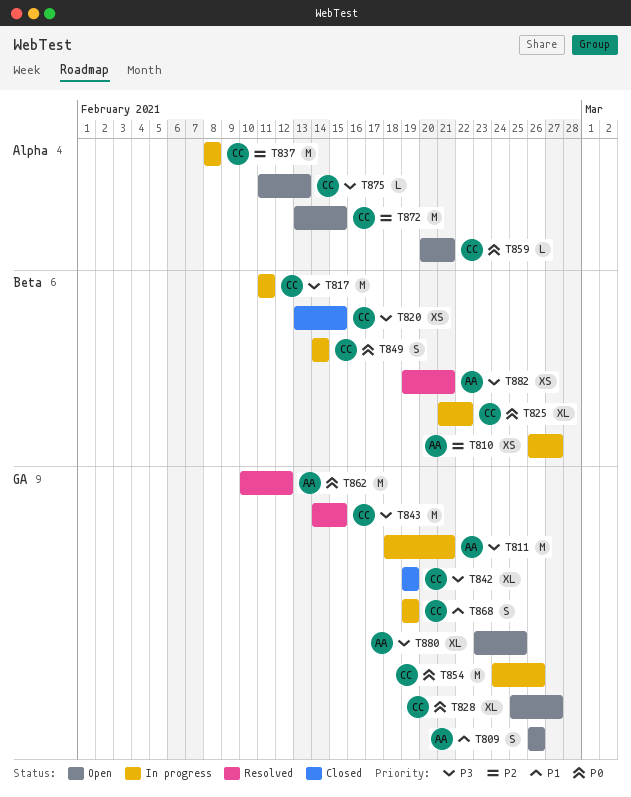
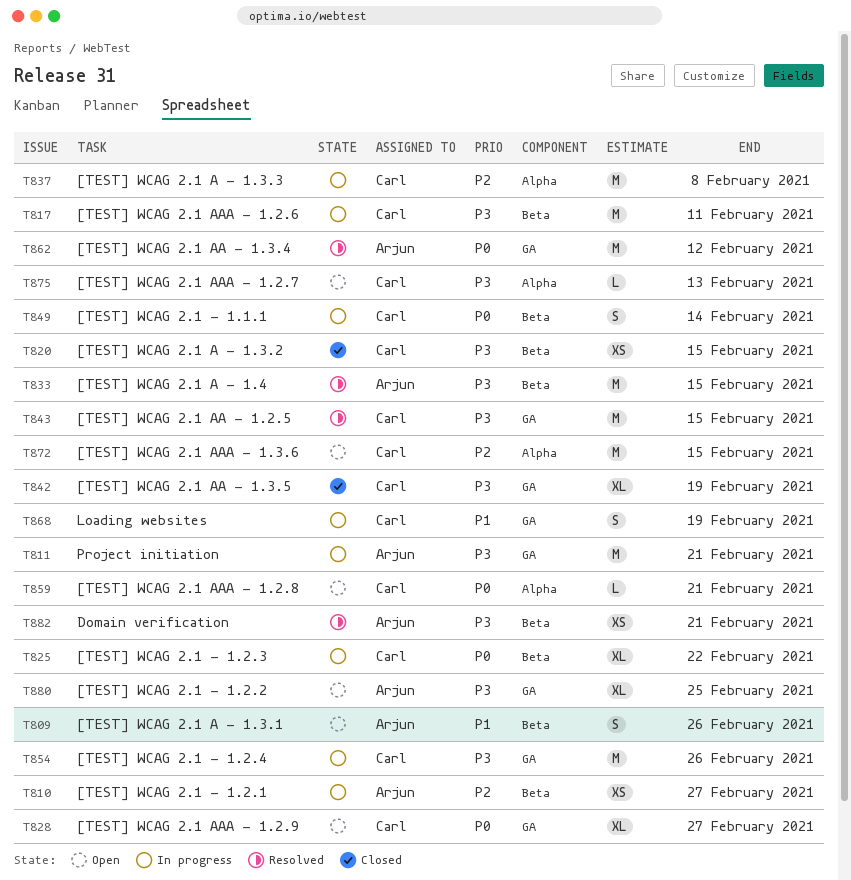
T809, label: GA -> Beta
T833: none -> present
T854, priority: P0 -> P3

